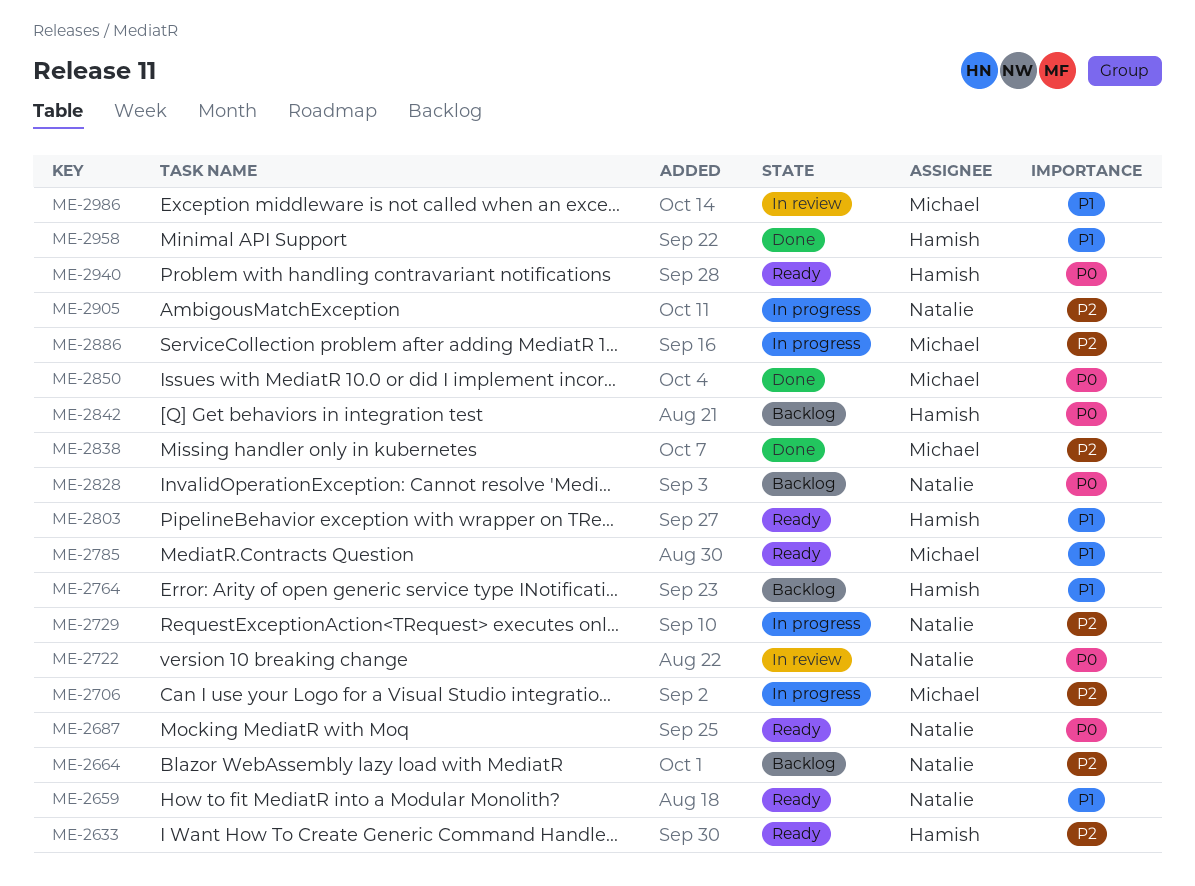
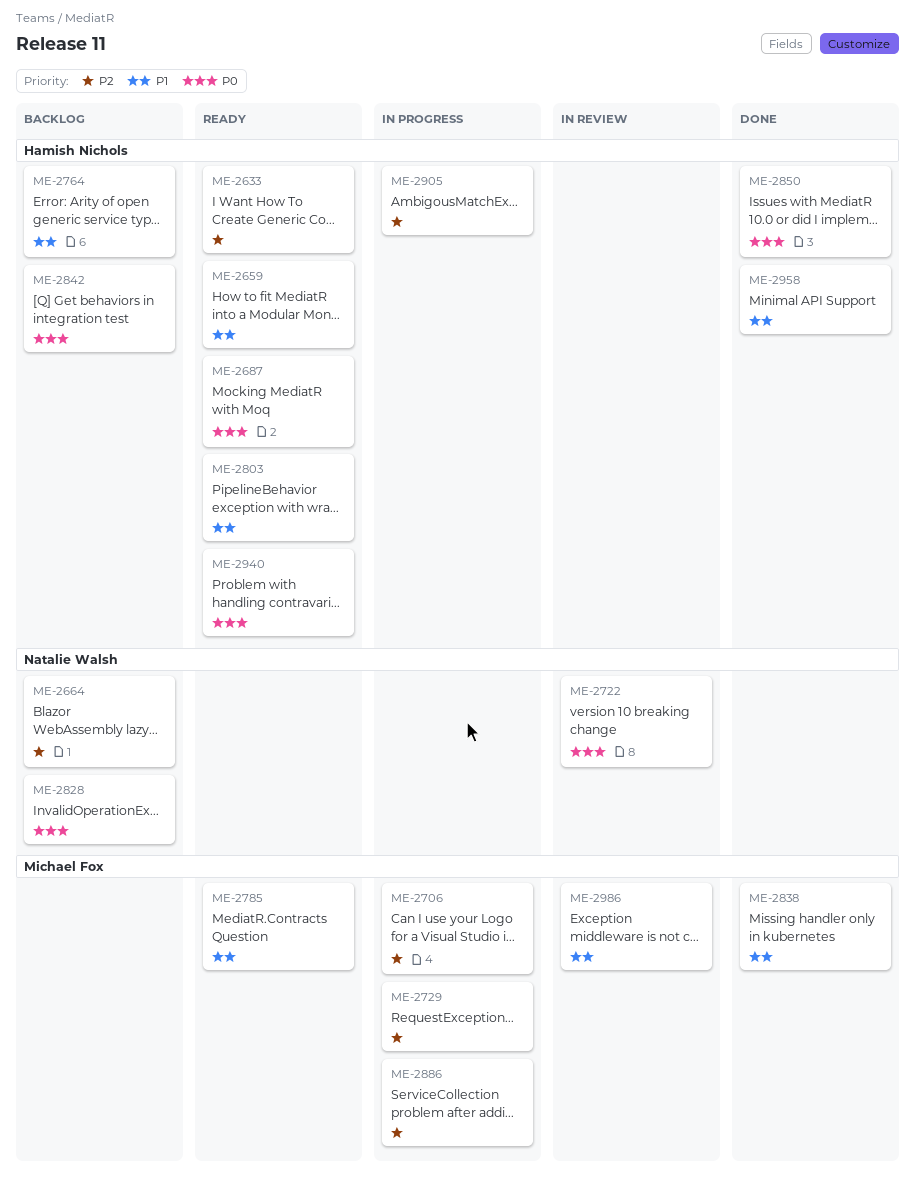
ME-2659, owner: Natalie Walsh -> Hamish Nichols
ME-2687, owner: Natalie Walsh -> Hamish Nichols
ME-2729, owner: Natalie Walsh -> Michael Fox
ME-2838, priority: P2 -> P1
ME-2850, owner: Michael Fox -> Hamish Nichols
ME-2905, owner: Natalie Walsh -> Hamish Nichols

